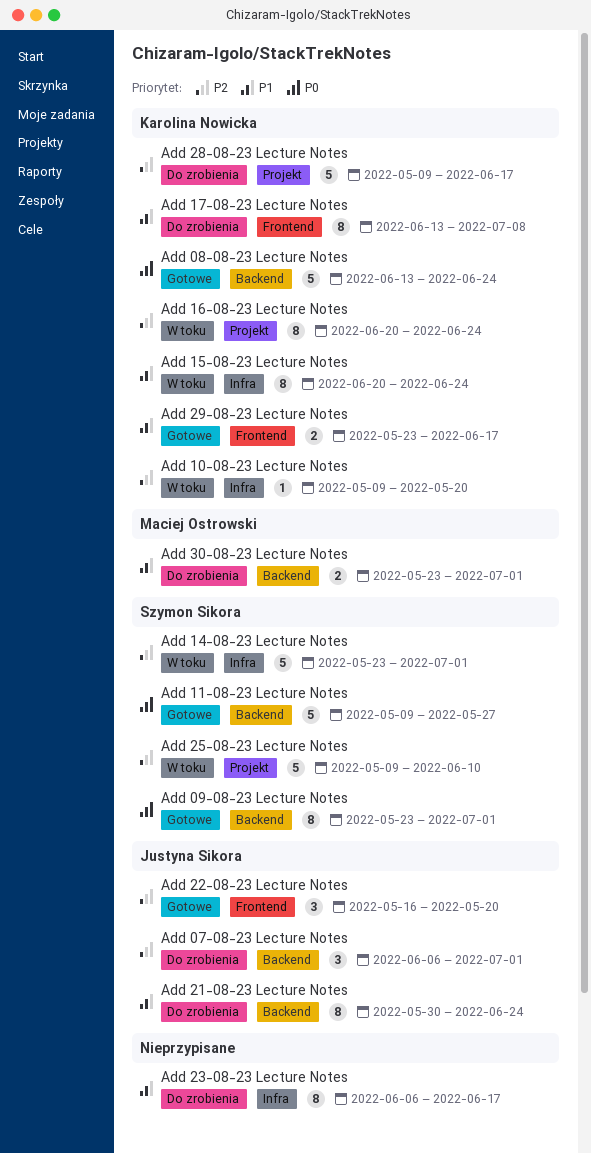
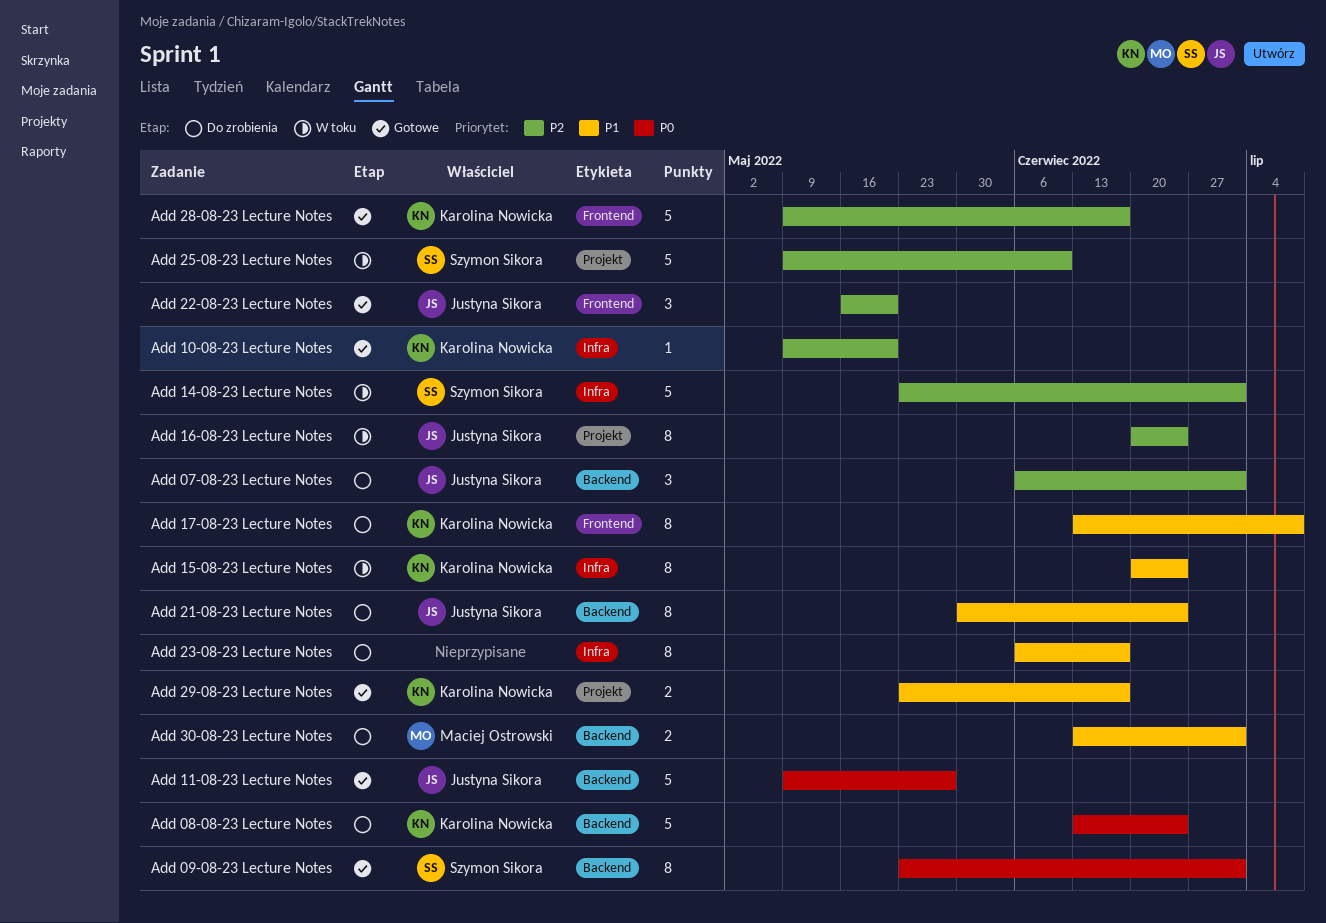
Add 08-08-23 Lecture Notes, status: Gotowe -> Do zrobienia
Add 10-08-23 Lecture Notes, status: W toku -> Gotowe
Add 11-08-23 Lecture Notes, owner: Szymon Sikora -> Justyna Sikora
Add 16-08-23 Lecture Notes, owner: Karolina Nowicka -> Justyna Sikora
Add 28-08-23 Lecture Notes, status: Do zrobienia -> Gotowe
Add 28-08-23 Lecture Notes, label: Projekt -> Frontend
Add 29-08-23 Lecture Notes, label: Frontend -> Projekt
Add 30-08-23 Lecture Notes, start: May 23 -> Jun 13

